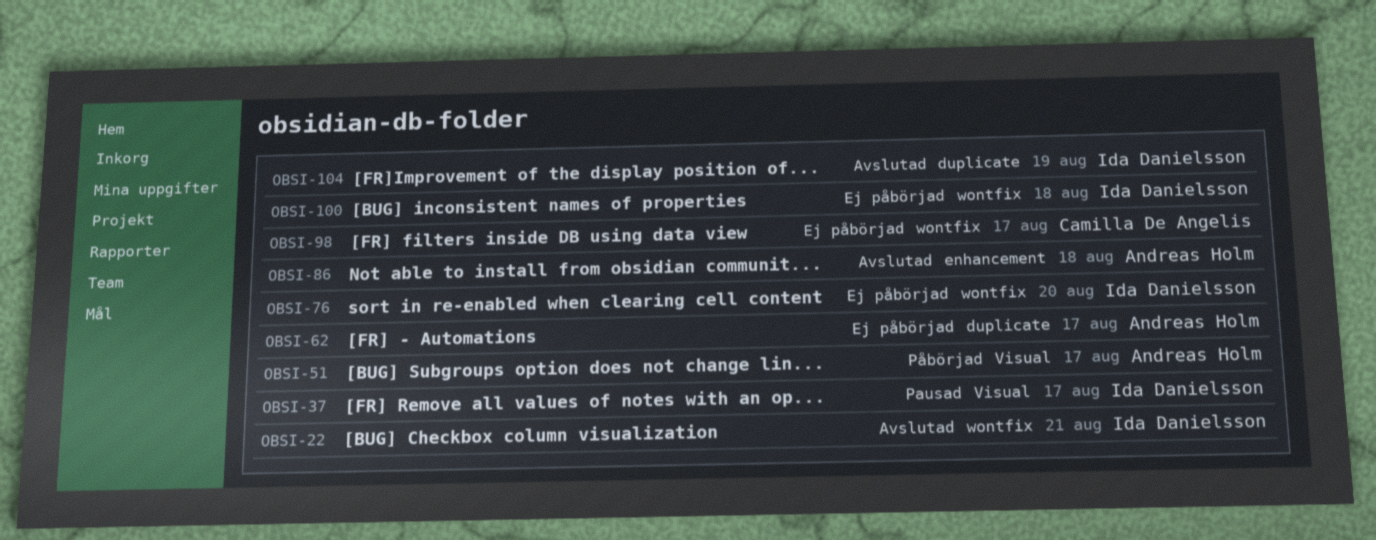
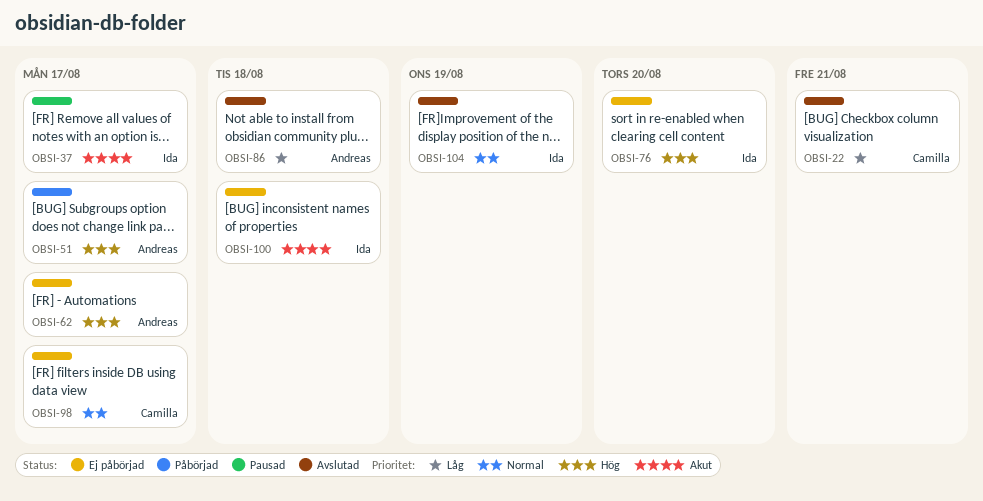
OBSI-22, owner: Ida Danielsson -> Camilla De Angelis

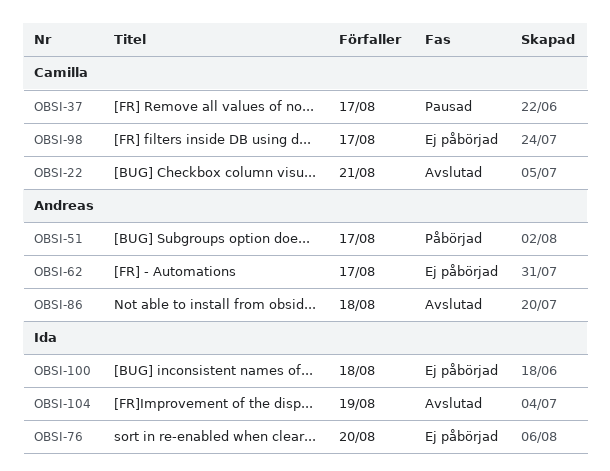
OBSI-37, owner: Ida -> Camilla

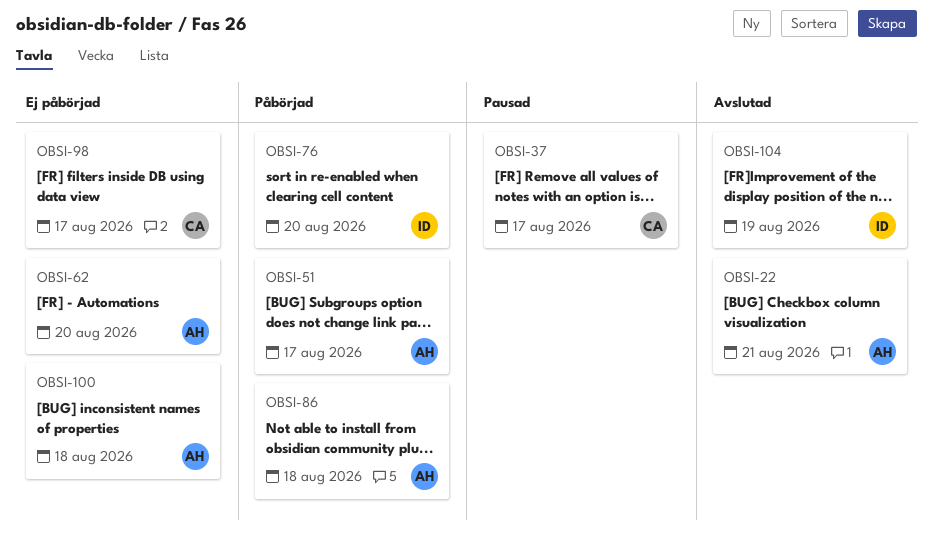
OBSI-22, owner: Camilla -> Andreas
OBSI-62, due: Aug 17 -> Aug 20
OBSI-76, status: Ej påbörjad -> Påbörjad
OBSI-86, status: Avslutad -> Påbörjad
OBSI-100, owner: Ida -> Andreas

